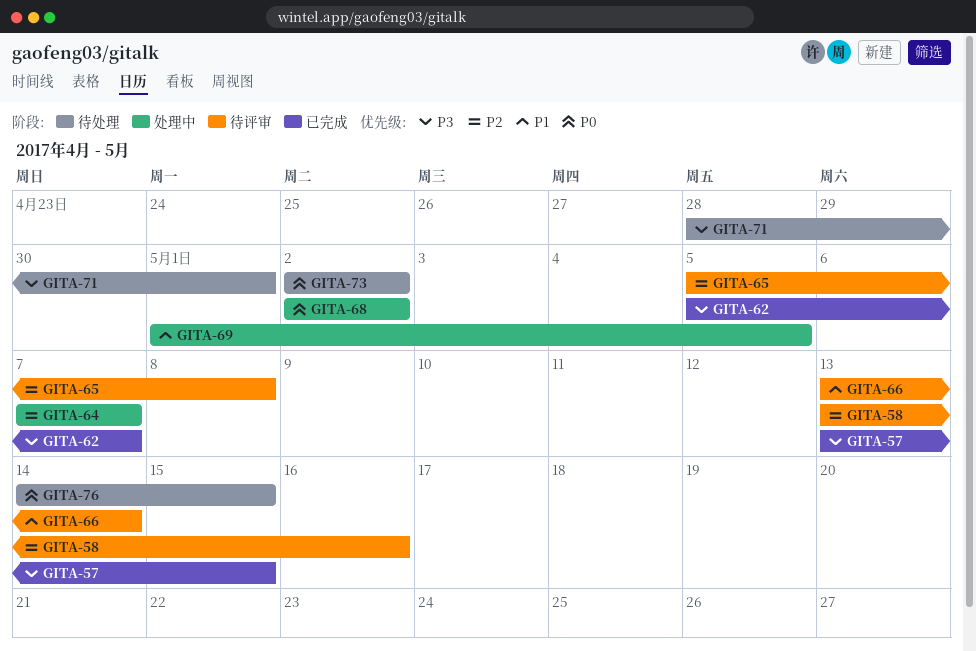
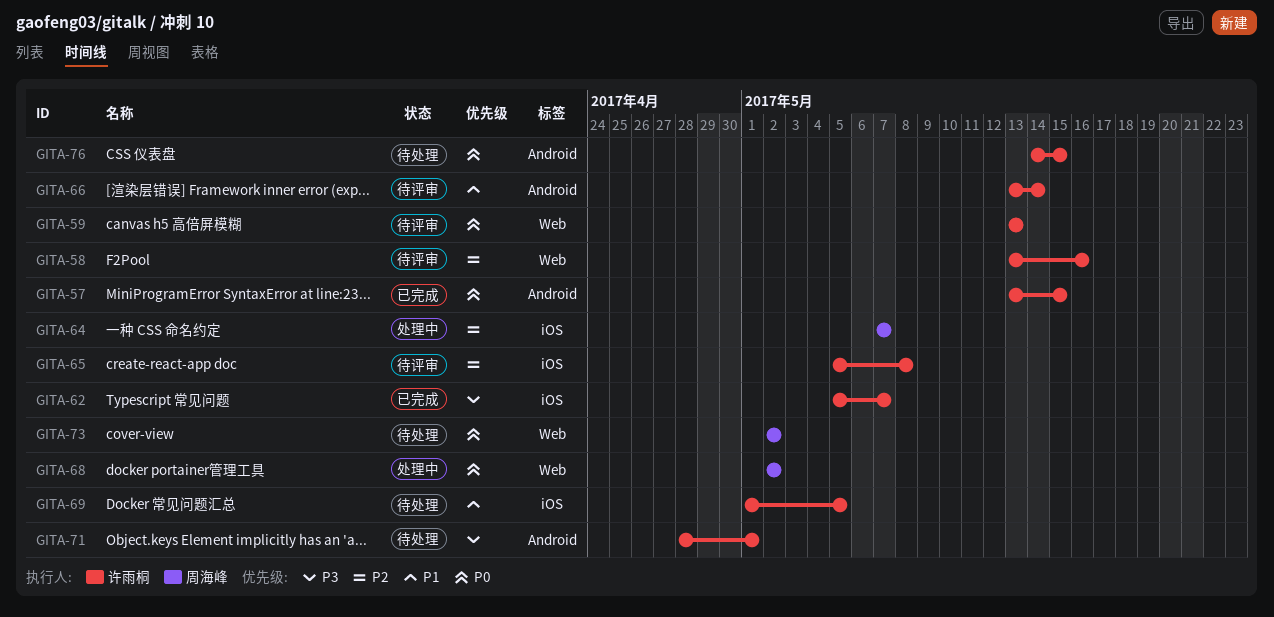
GITA-57, priority: P3 -> P0
GITA-59: none -> present
GITA-69, status: 处理中 -> 待处理

